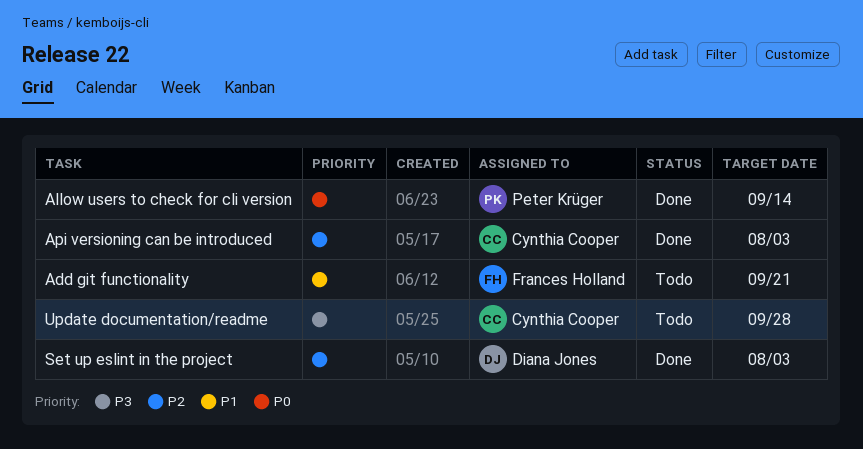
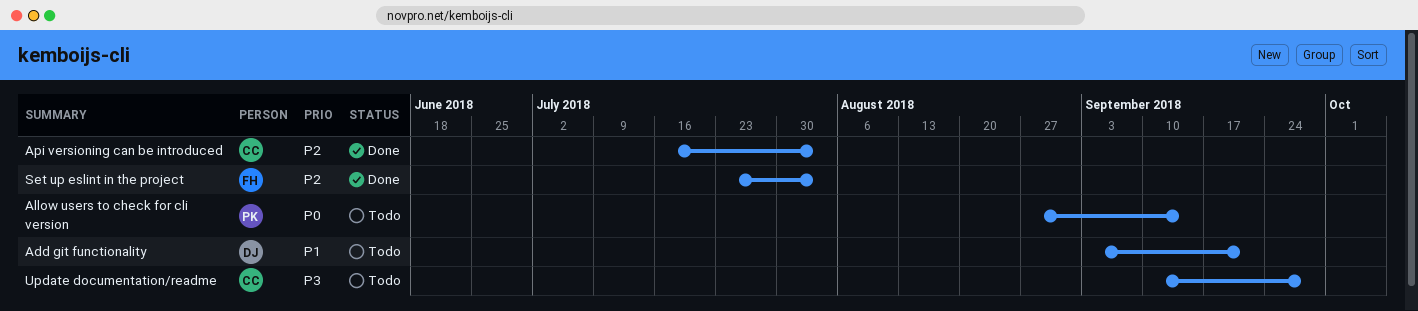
Add git functionality, owner: Frances Holland -> Diana Jones
Allow users to check for cli version, status: Done -> Todo
Set up eslint in the project, owner: Diana Jones -> Frances Holland

